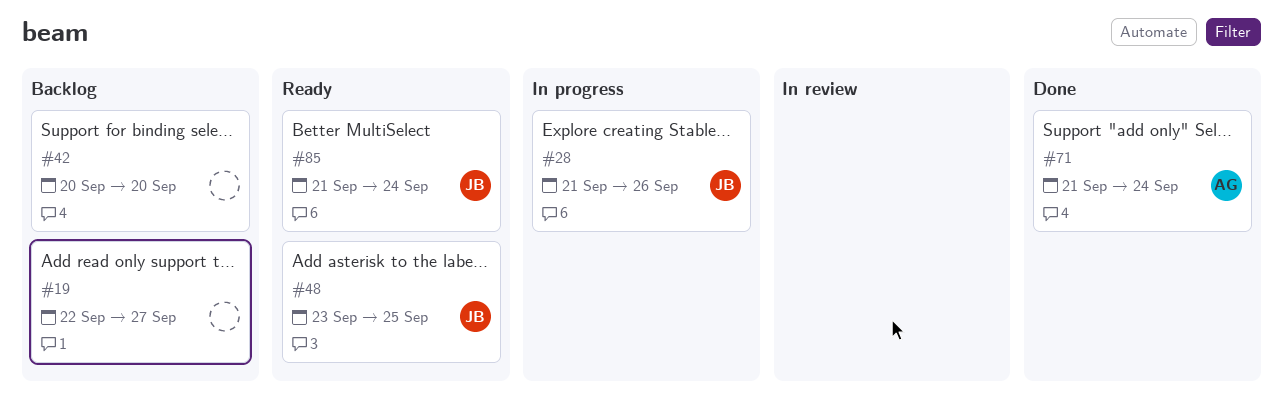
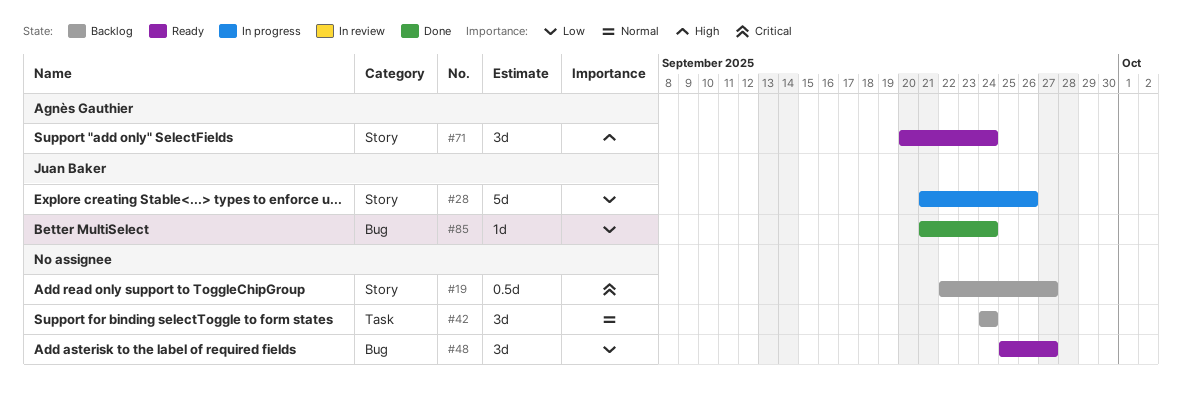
#42, start: Sep 20 -> Sep 24
#42, due: Sep 20 -> Sep 24
#48, owner: Juan Baker -> none
#48, start: Sep 23 -> Sep 25
#48, due: Sep 25 -> Sep 27
#71, status: Done -> Ready
#71, start: Sep 21 -> Sep 20
#85, status: Ready -> Done

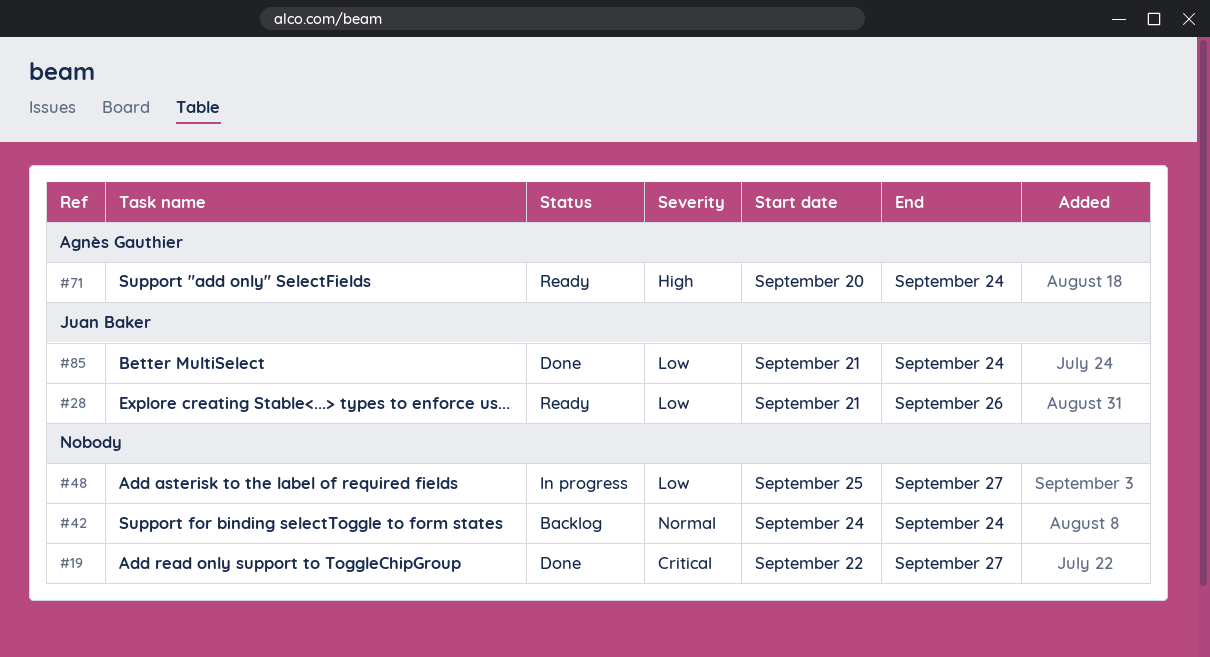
#19, status: Backlog -> Done
#28, status: In progress -> Ready
#48, status: Ready -> In progress

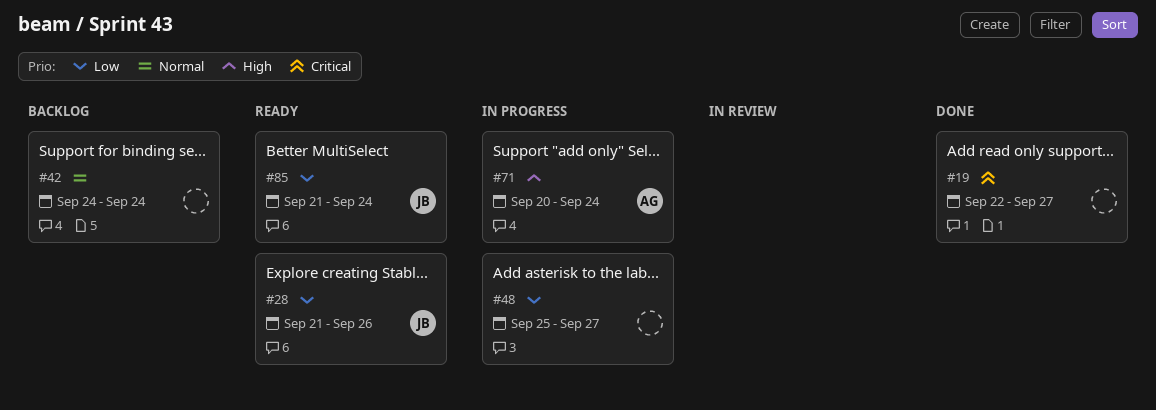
#71, status: Ready -> In progress
#85, status: Done -> Ready

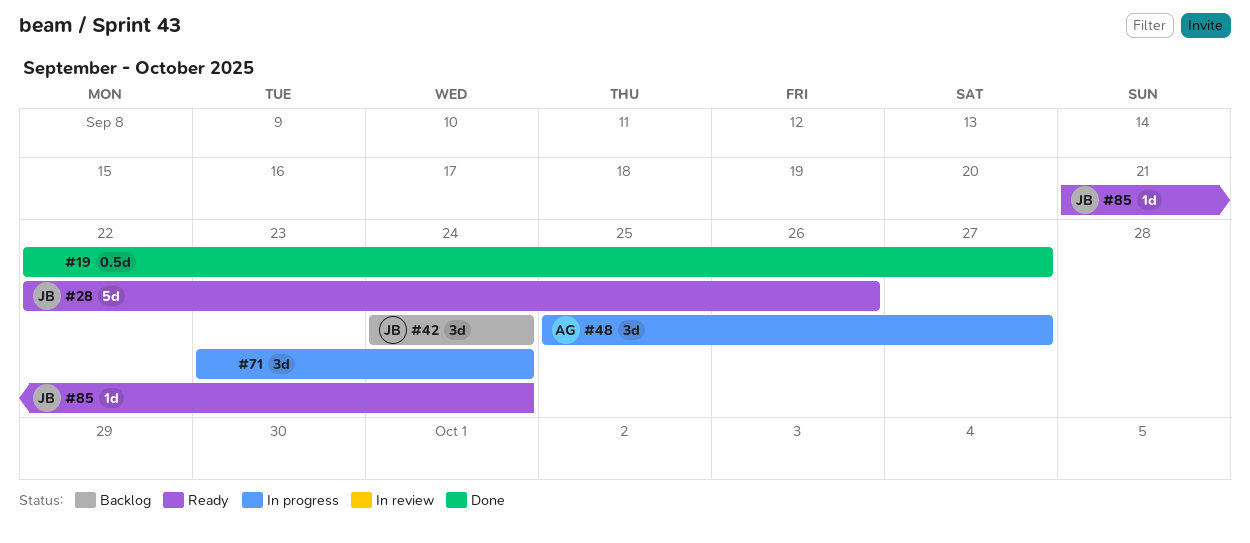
#28, start: Sep 21 -> Sep 22
#42, owner: none -> JB
#48, owner: none -> AG
#71, owner: AG -> none
#71, start: Sep 20 -> Sep 23

